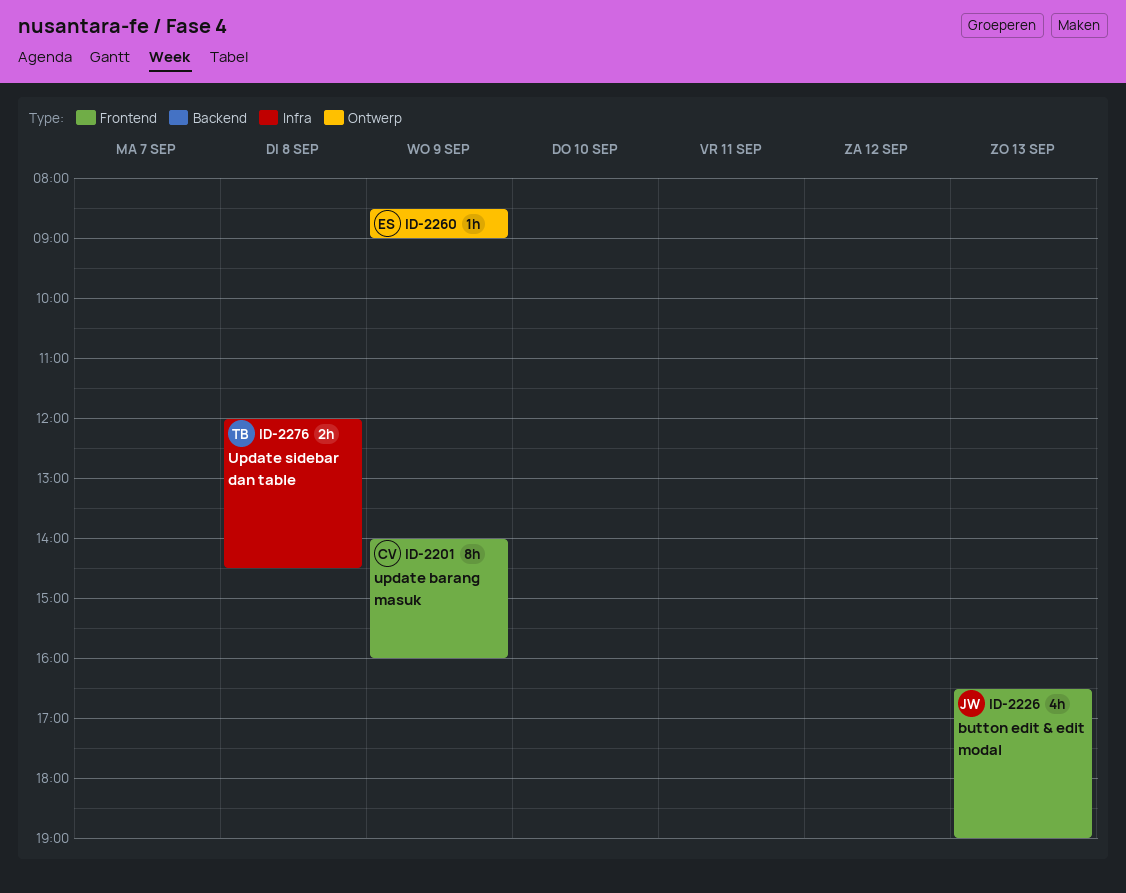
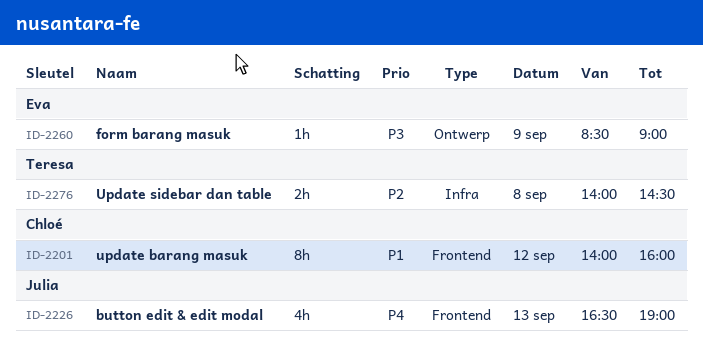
ID-2201, day: Sep 9 -> Sep 12
ID-2276, begins: 12:00 -> 14:00

